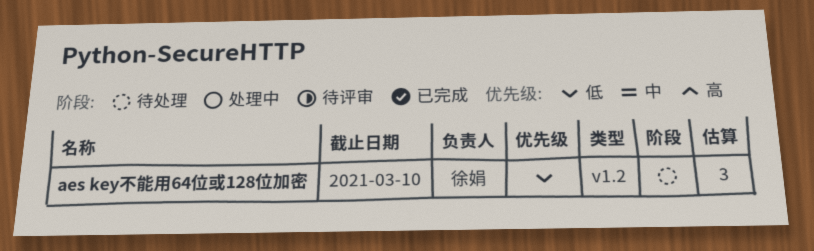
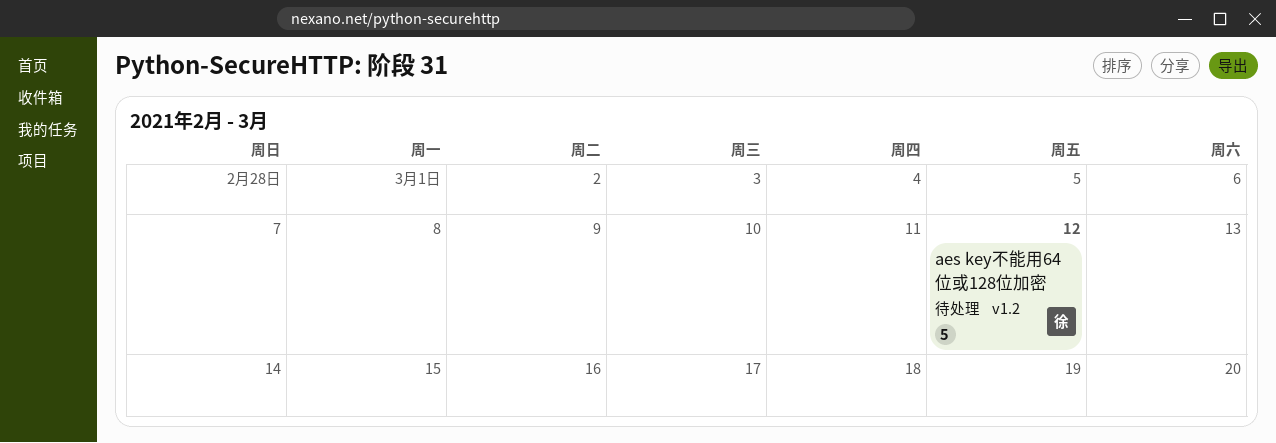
aes key不能用64位或128位加密, estimate: 3 -> 5
aes key不能用64位或128位加密, due: Mar 10 -> Mar 12

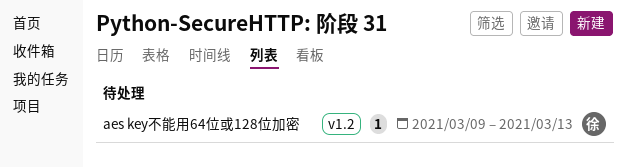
aes key不能用64位或128位加密, estimate: 5 -> 1
aes key不能用64位或128位加密, due: Mar 12 -> Mar 13

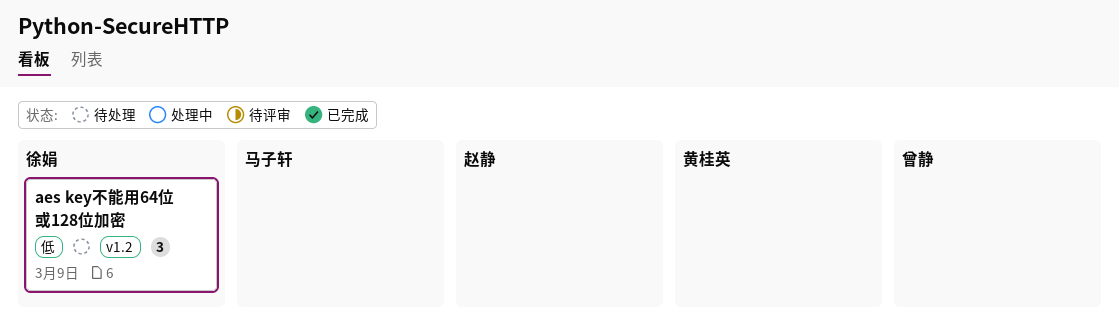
aes key不能用64位或128位加密, estimate: 1 -> 3
aes key不能用64位或128位加密, due: Mar 13 -> Mar 9

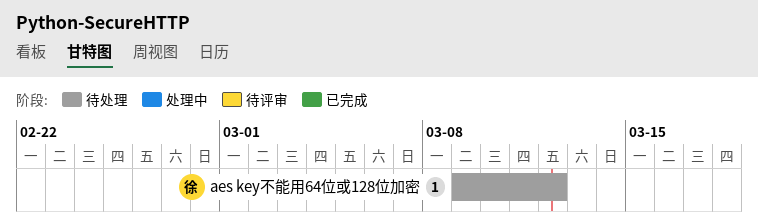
aes key不能用64位或128位加密, estimate: 3 -> 1
aes key不能用64位或128位加密, due: Mar 9 -> Mar 12

